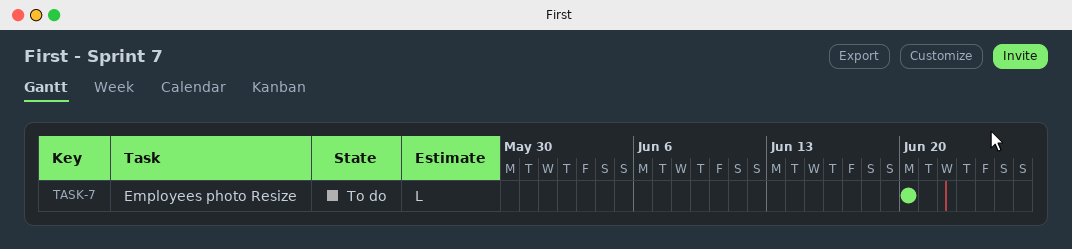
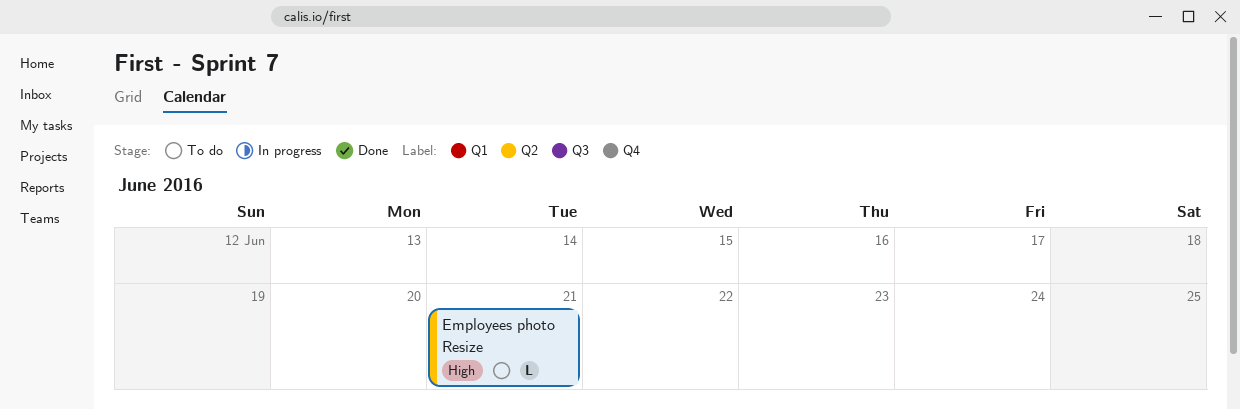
Employees photo Resize, due: Jun 20 -> Jun 21

